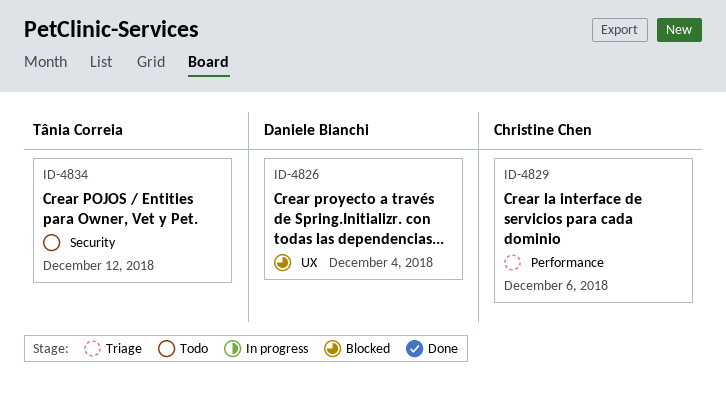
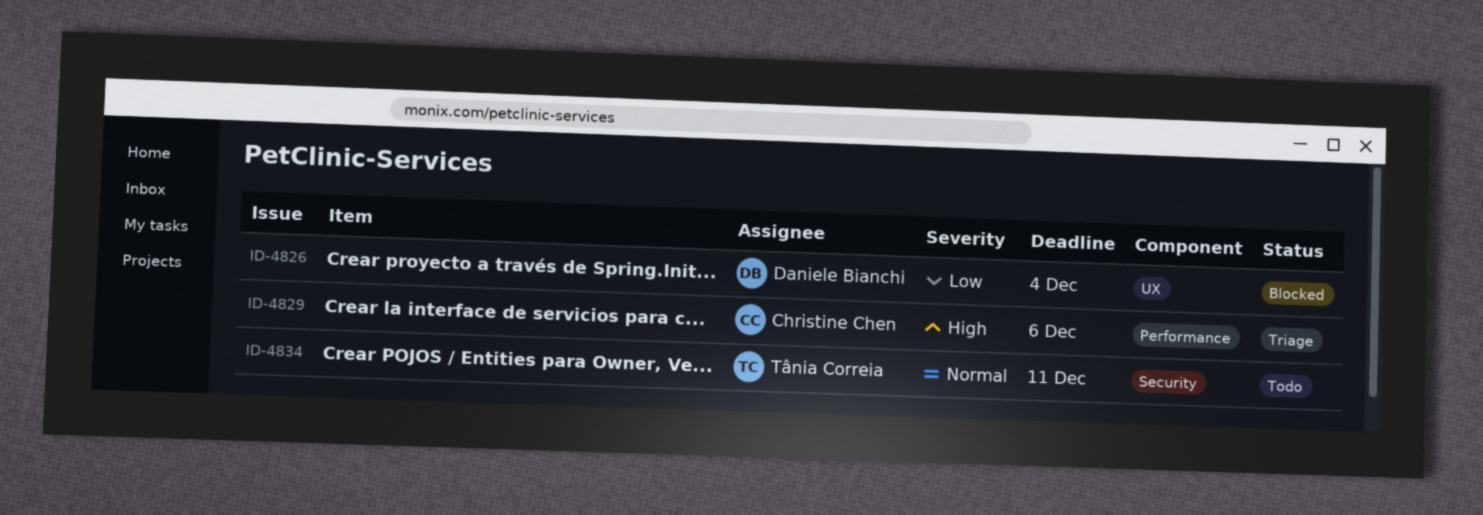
ID-4834, due: Dec 12 -> Dec 11

